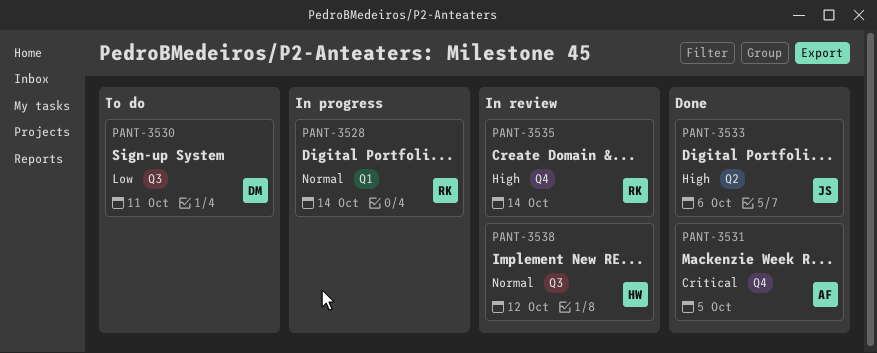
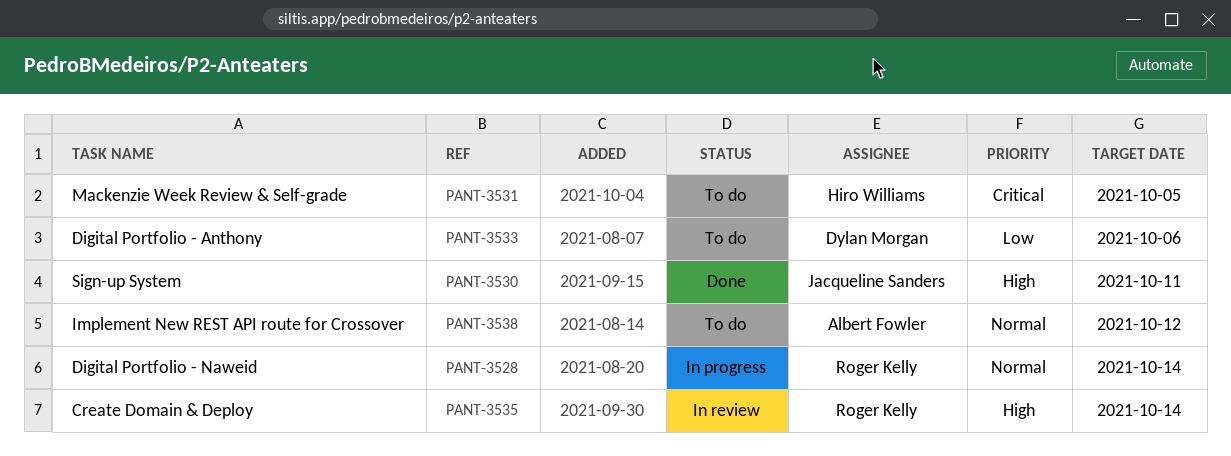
PANT-3530, status: To do -> Done
PANT-3530, owner: Dylan Morgan -> Jacqueline Sanders
PANT-3530, priority: Low -> High
PANT-3531, status: Done -> To do
PANT-3531, owner: Albert Fowler -> Hiro Williams
PANT-3533, status: Done -> To do
PANT-3533, owner: Jacqueline Sanders -> Dylan Morgan
PANT-3533, priority: High -> Low
PANT-3538, status: In review -> To do
PANT-3538, owner: Hiro Williams -> Albert Fowler

